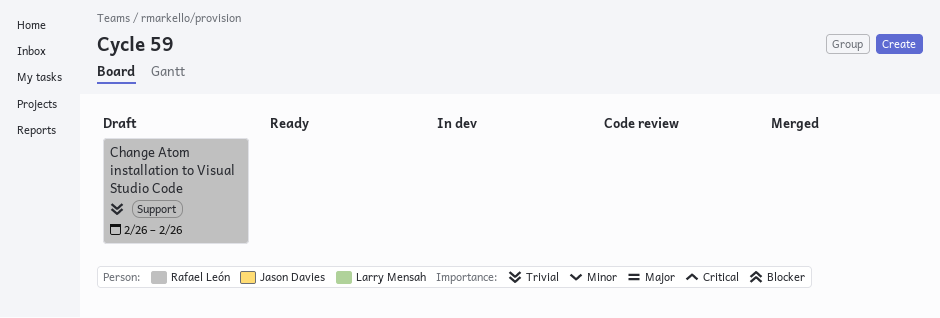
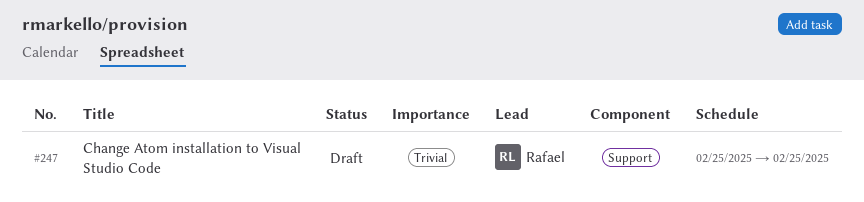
Change Atom installation to Visual Studio Code, start: Feb 26 -> Feb 25
Change Atom installation to Visual Studio Code, due: Feb 26 -> Feb 25

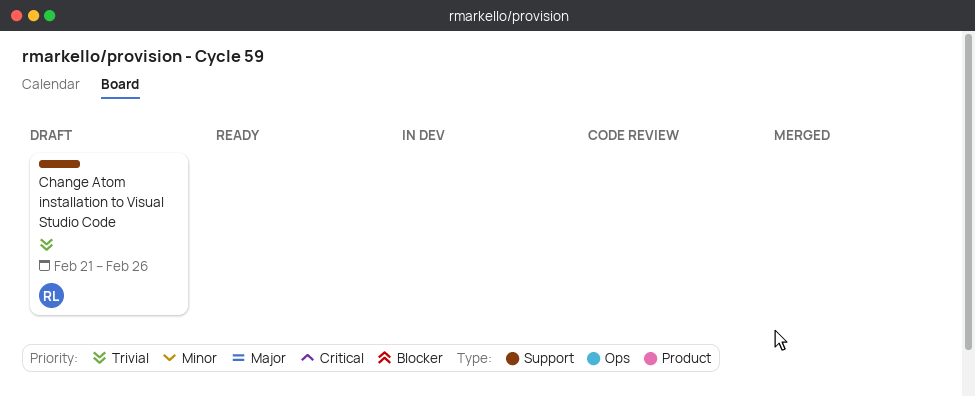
Change Atom installation to Visual Studio Code, start: Feb 25 -> Feb 21
Change Atom installation to Visual Studio Code, due: Feb 25 -> Feb 26

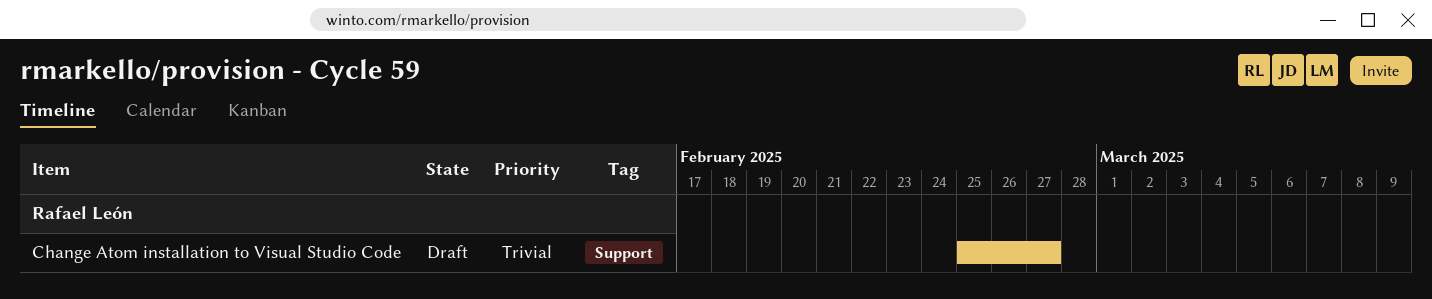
Change Atom installation to Visual Studio Code, start: Feb 21 -> Feb 25
Change Atom installation to Visual Studio Code, due: Feb 26 -> Feb 27

